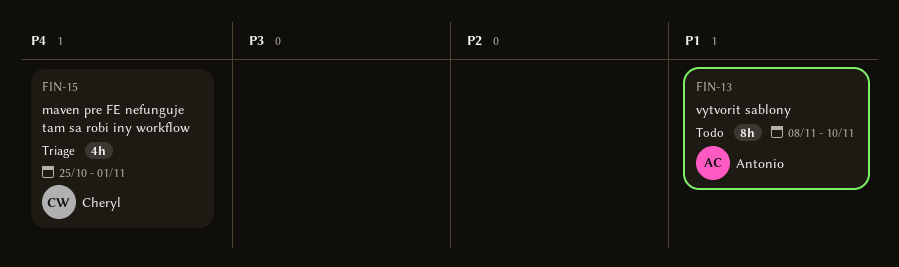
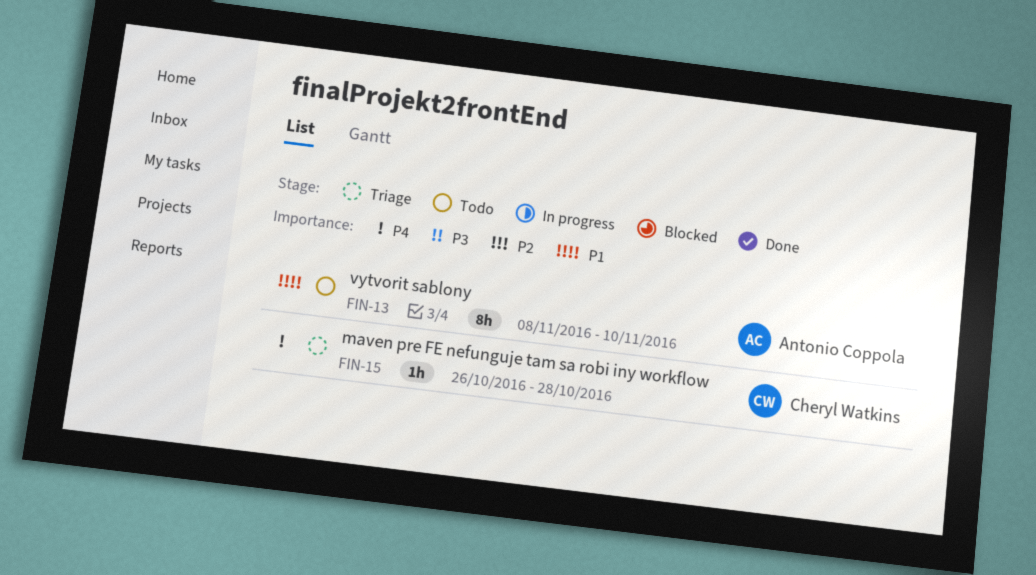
FIN-15, estimate: 4h -> 1h
FIN-15, start: Oct 25 -> Oct 26
FIN-15, due: Nov 1 -> Oct 28

